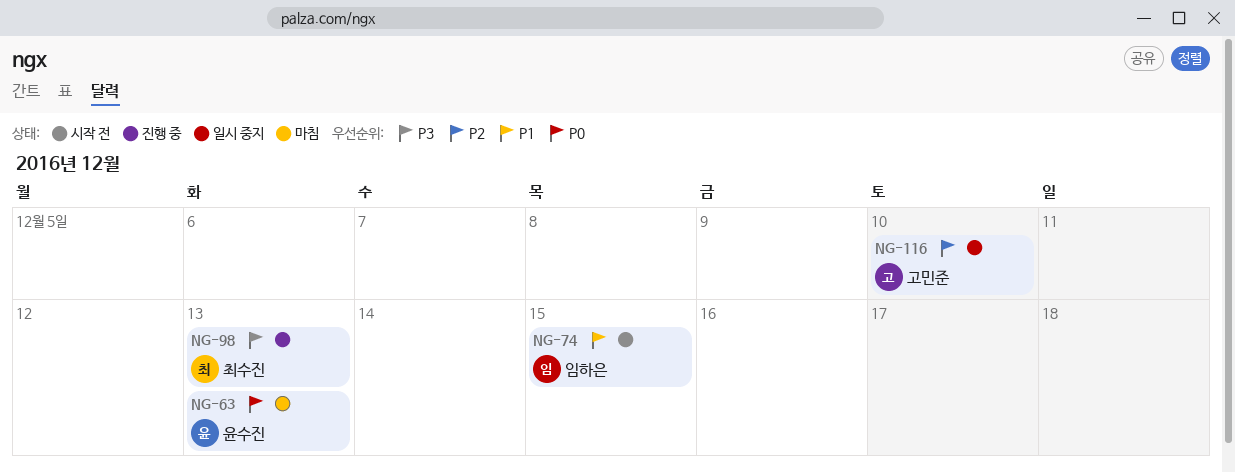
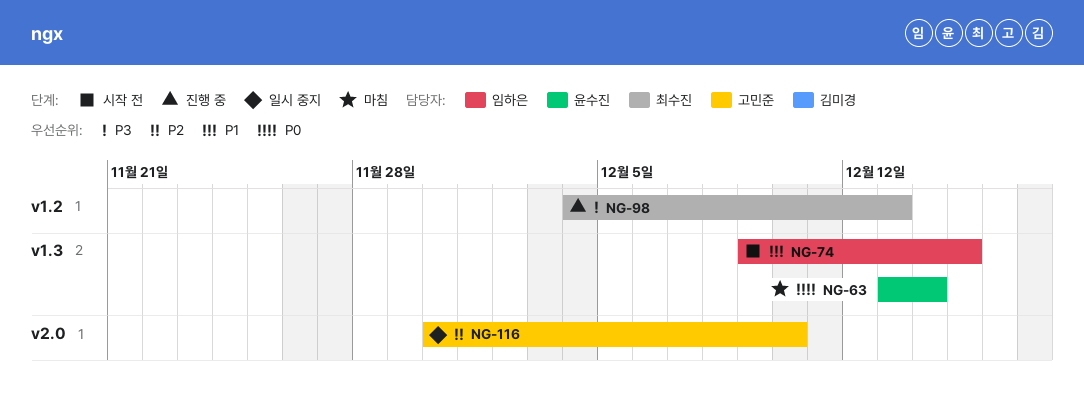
NG-63, due: Dec 13 -> Dec 14

